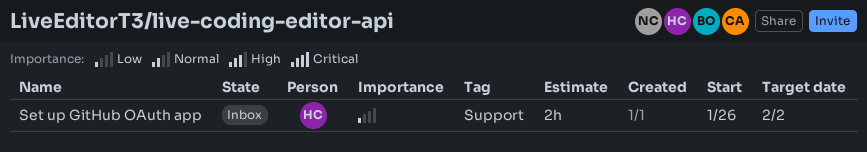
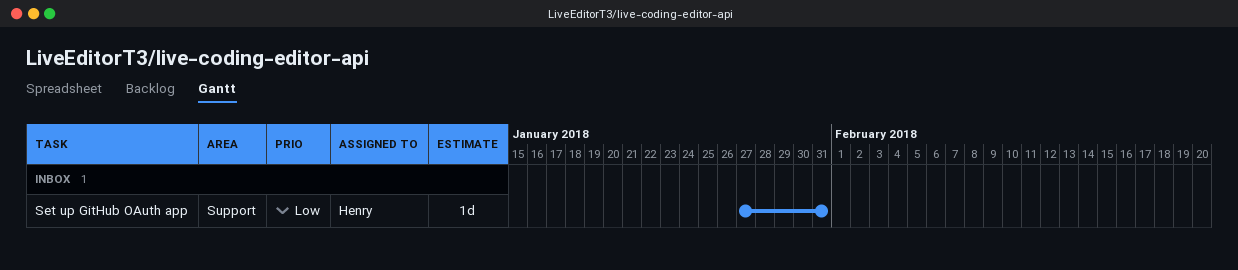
Set up GitHub OAuth app, estimate: 2h -> 1d
Set up GitHub OAuth app, start: Jan 26 -> Jan 27
Set up GitHub OAuth app, due: Feb 2 -> Jan 31

